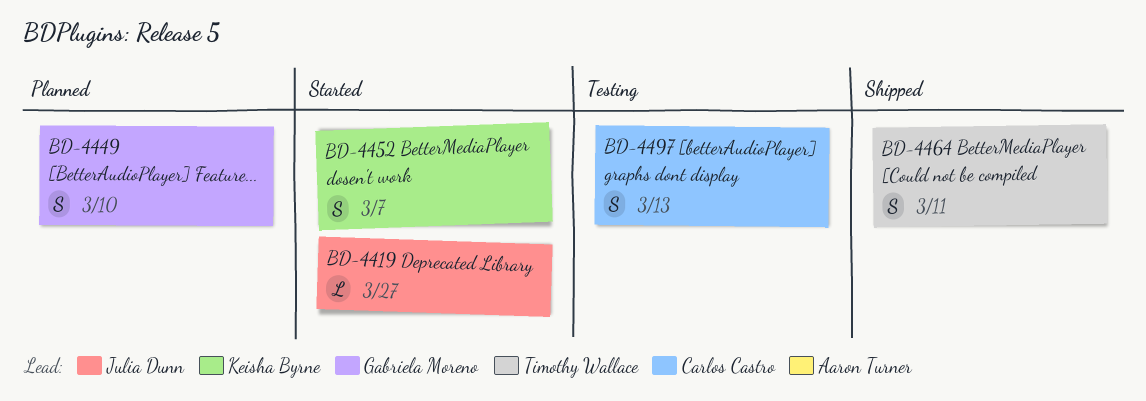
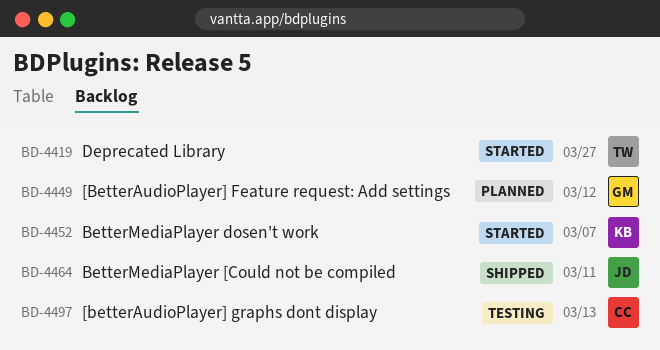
BD-4419, owner: Julia Dunn -> Timothy Wallace
BD-4449, due: Mar 10 -> Mar 12
BD-4464, owner: Timothy Wallace -> Julia Dunn

